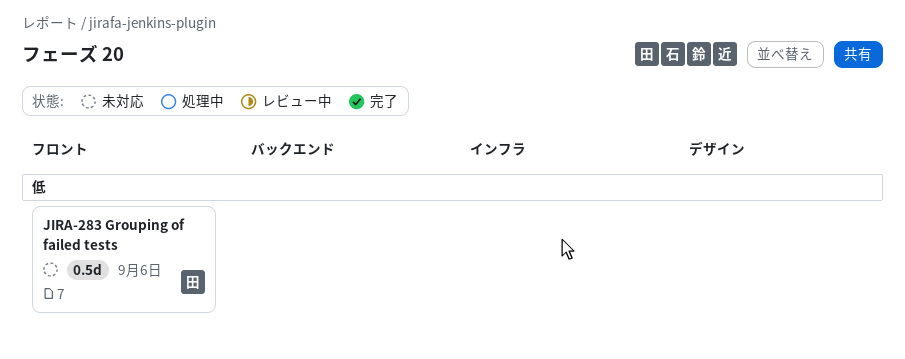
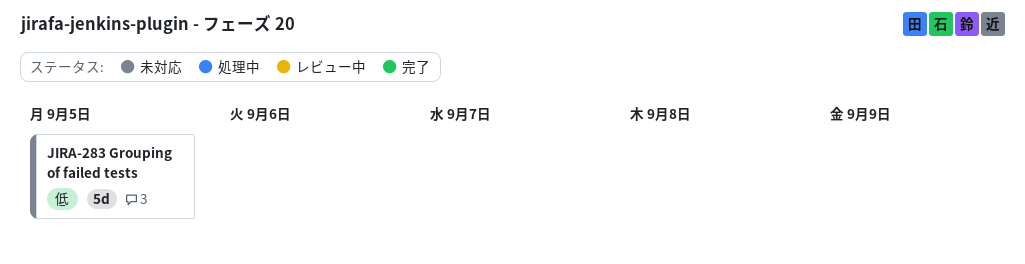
JIRA-283, estimate: 0.5d -> 5d
JIRA-283, due: Sep 6 -> Sep 5

